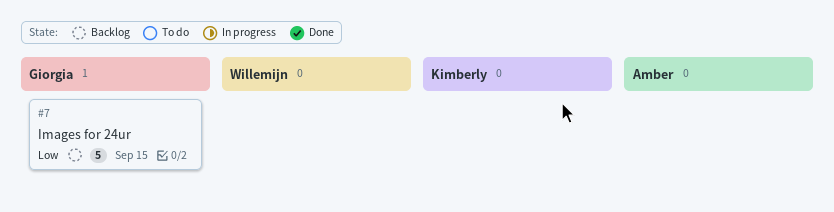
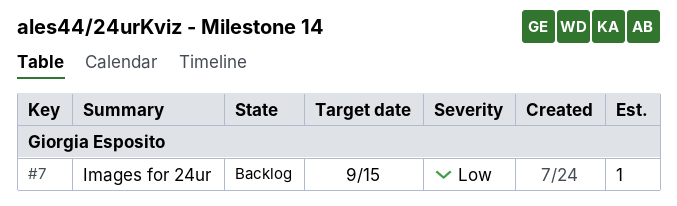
#7, estimate: 5 -> 1

